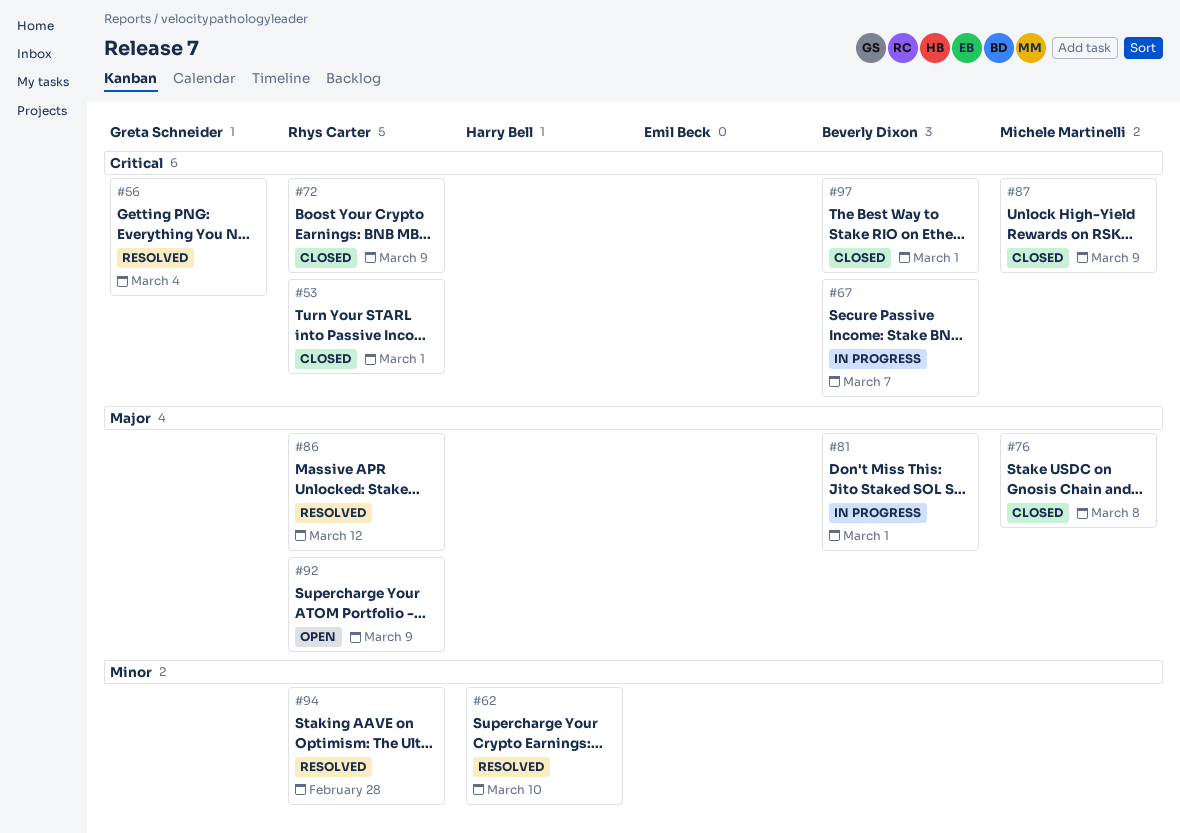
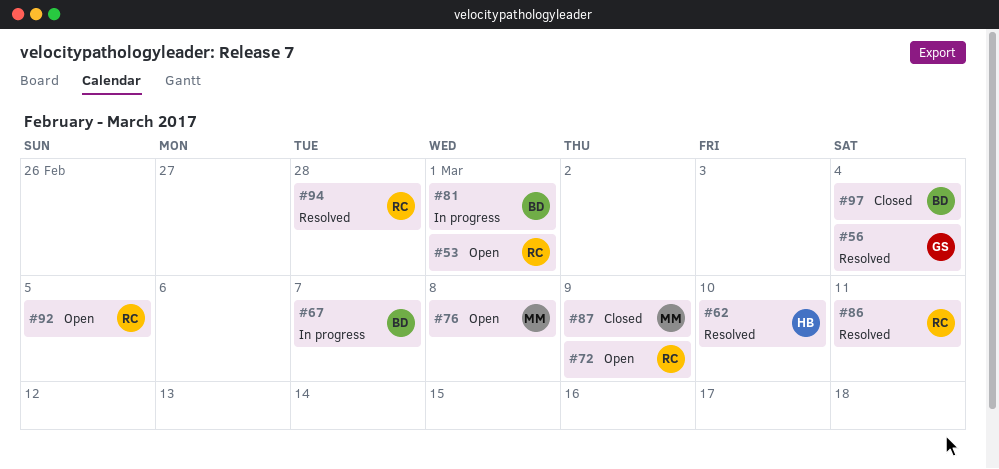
#53, status: Closed -> Open
#72, status: Closed -> Open
#76, status: Closed -> Open
#86, due: Mar 12 -> Mar 11
#92, due: Mar 9 -> Mar 5
#97, due: Mar 1 -> Mar 4

